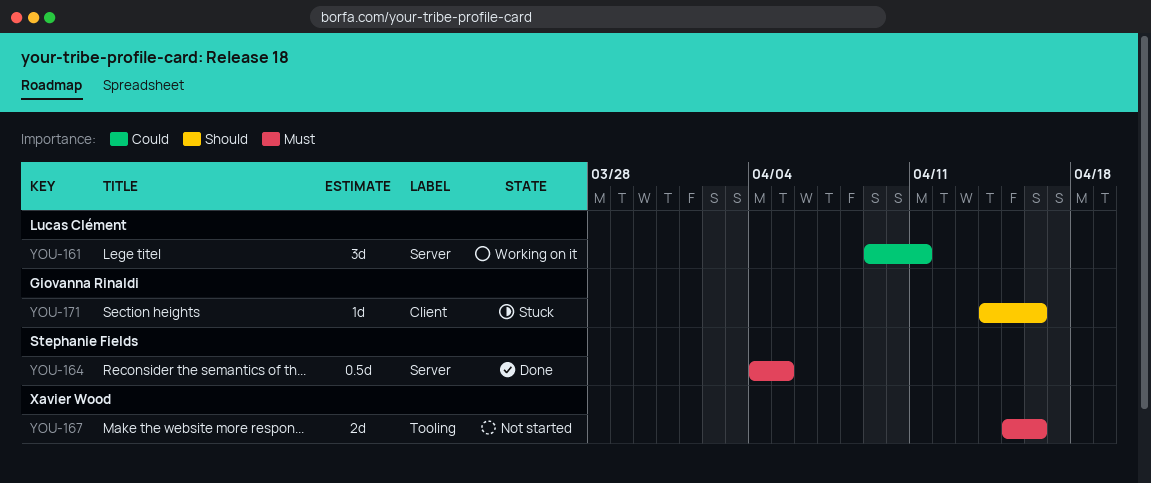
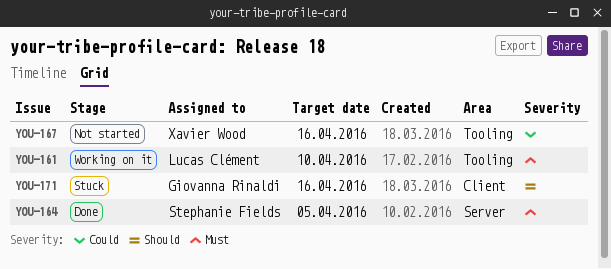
YOU-161, priority: Could -> Must
YOU-161, label: Server -> Tooling
YOU-161, due: Apr 11 -> Apr 10
YOU-167, priority: Must -> Could

